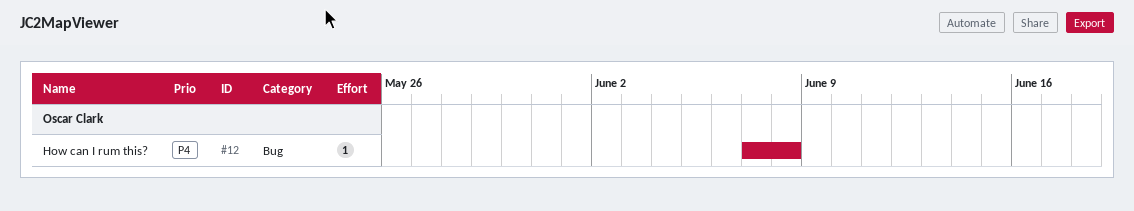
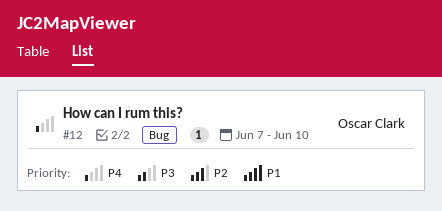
#12, due: Jun 8 -> Jun 10

